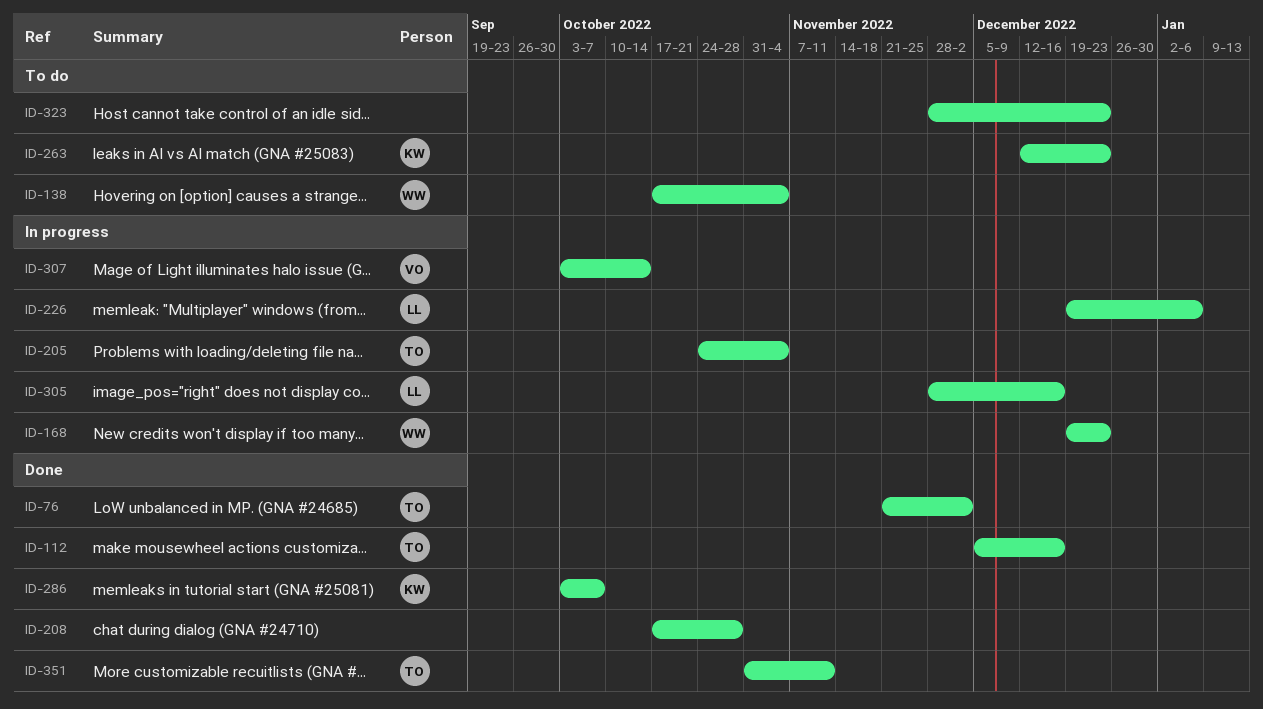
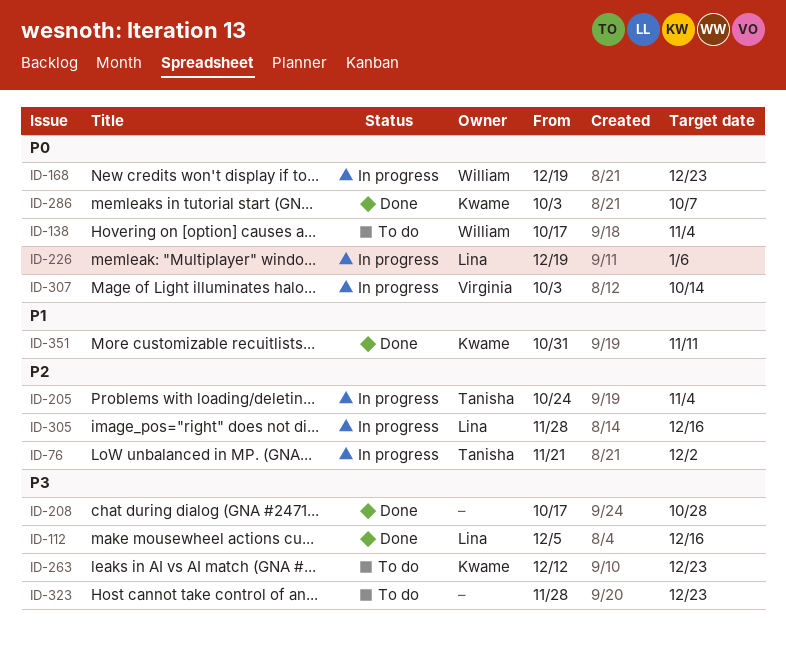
ID-76, status: Done -> In progress
ID-112, owner: Tanisha -> Lina
ID-351, owner: Tanisha -> Kwame

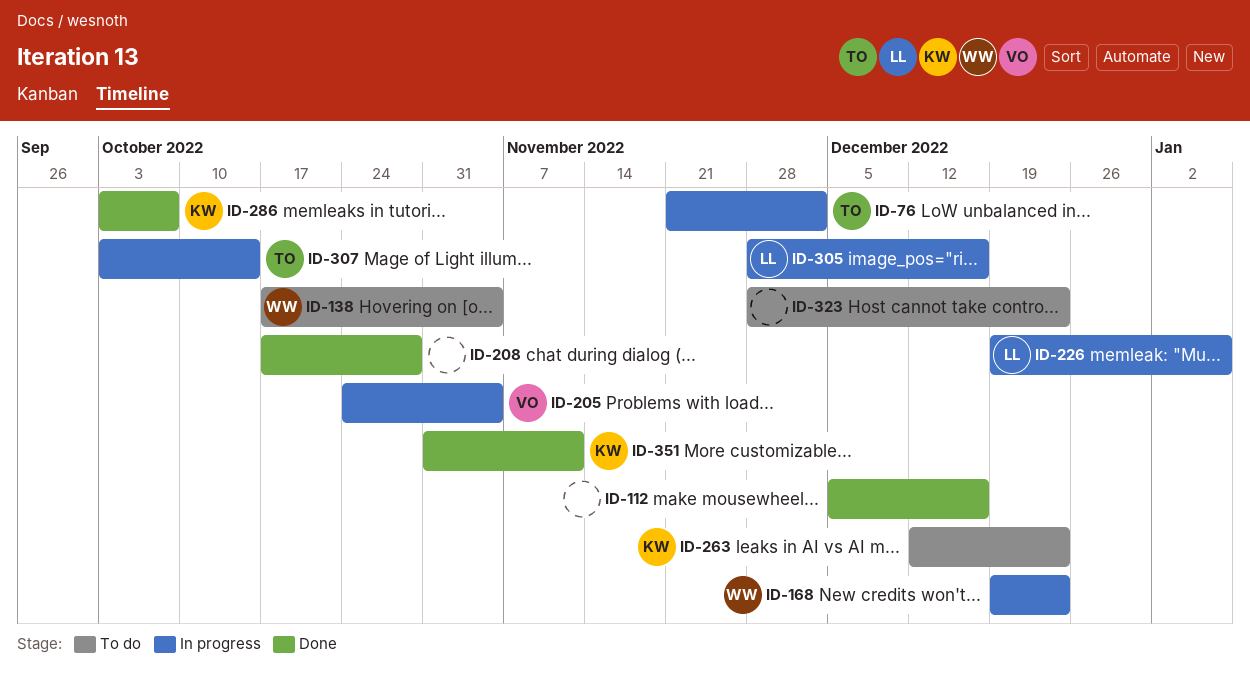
ID-112, owner: Lina -> none
ID-205, owner: Tanisha -> Virginia
ID-307, owner: Virginia -> Tanisha

